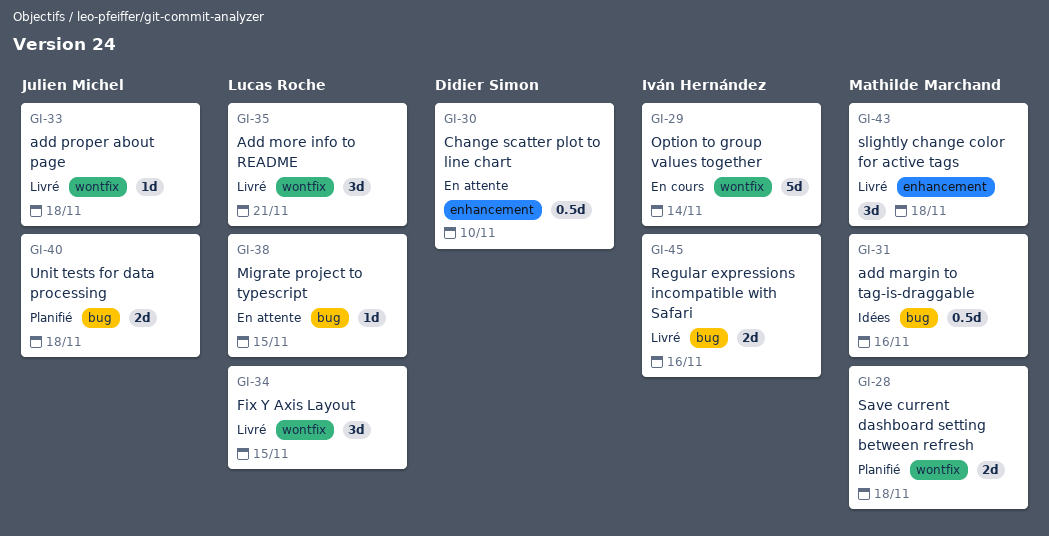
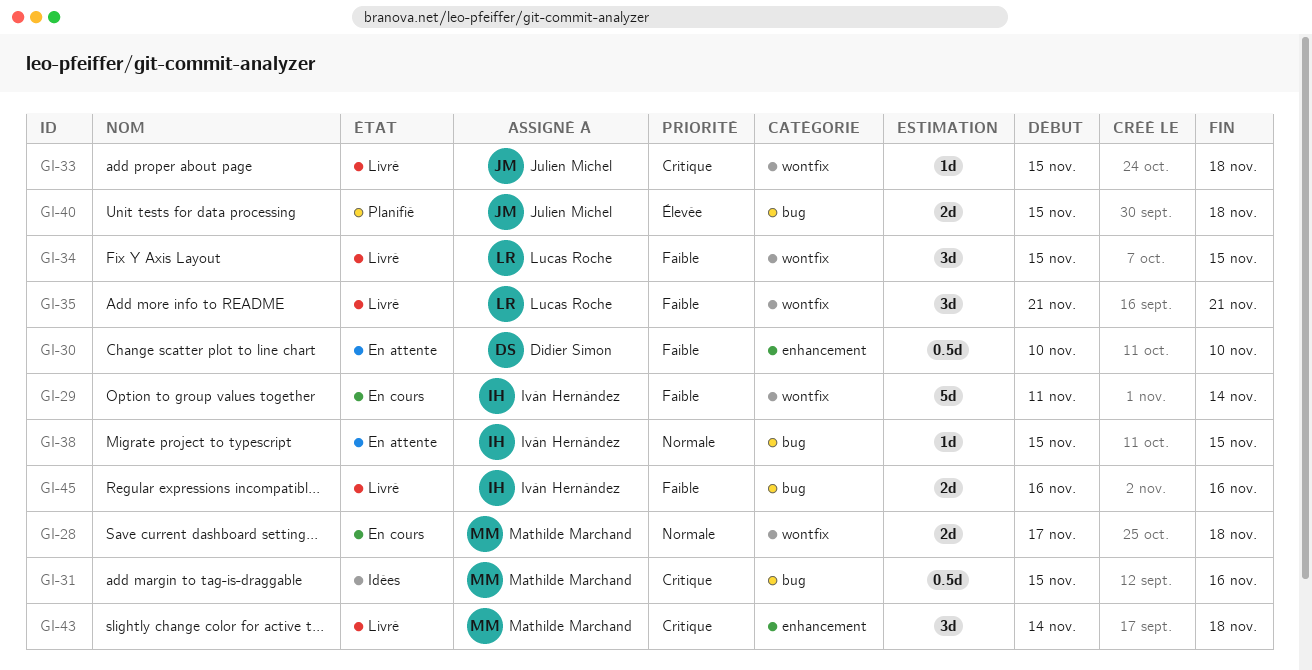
GI-28, status: Planifié -> En cours
GI-38, owner: Lucas Roche -> Iván Hernández

